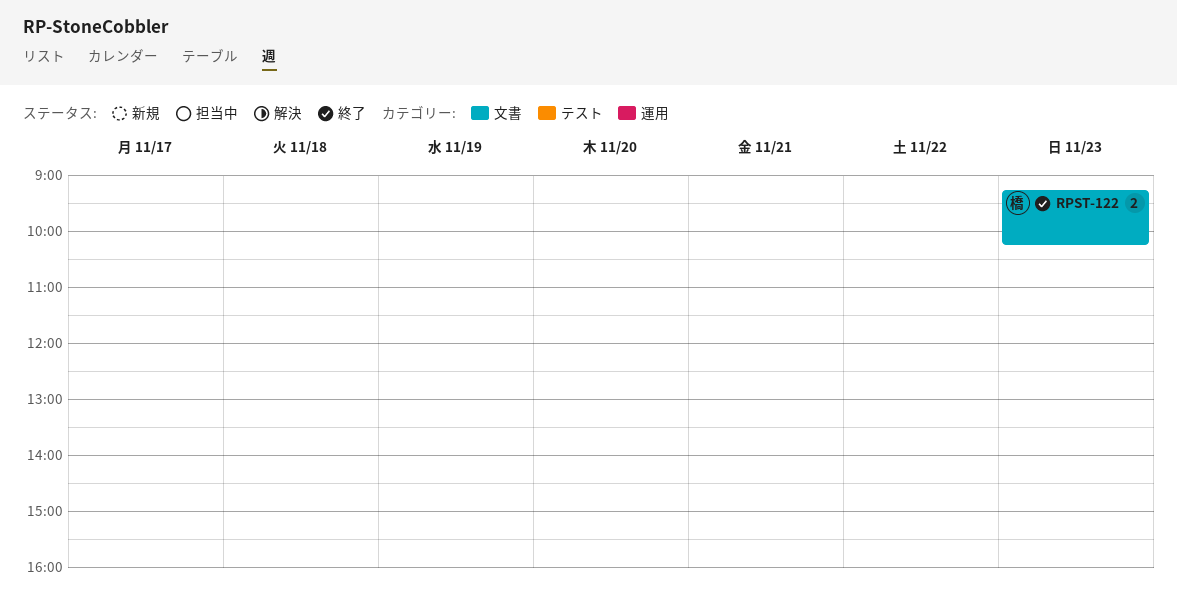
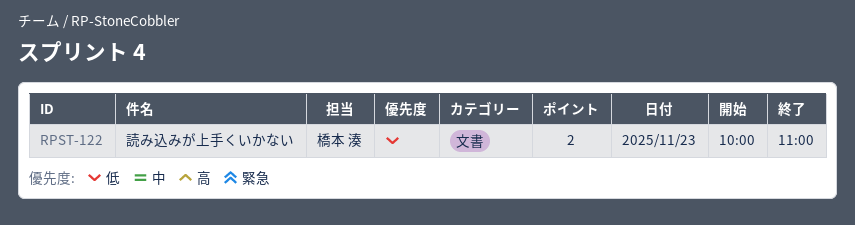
RPST-122, begins: 09:15 -> 10:00
RPST-122, ends: 10:15 -> 11:00

